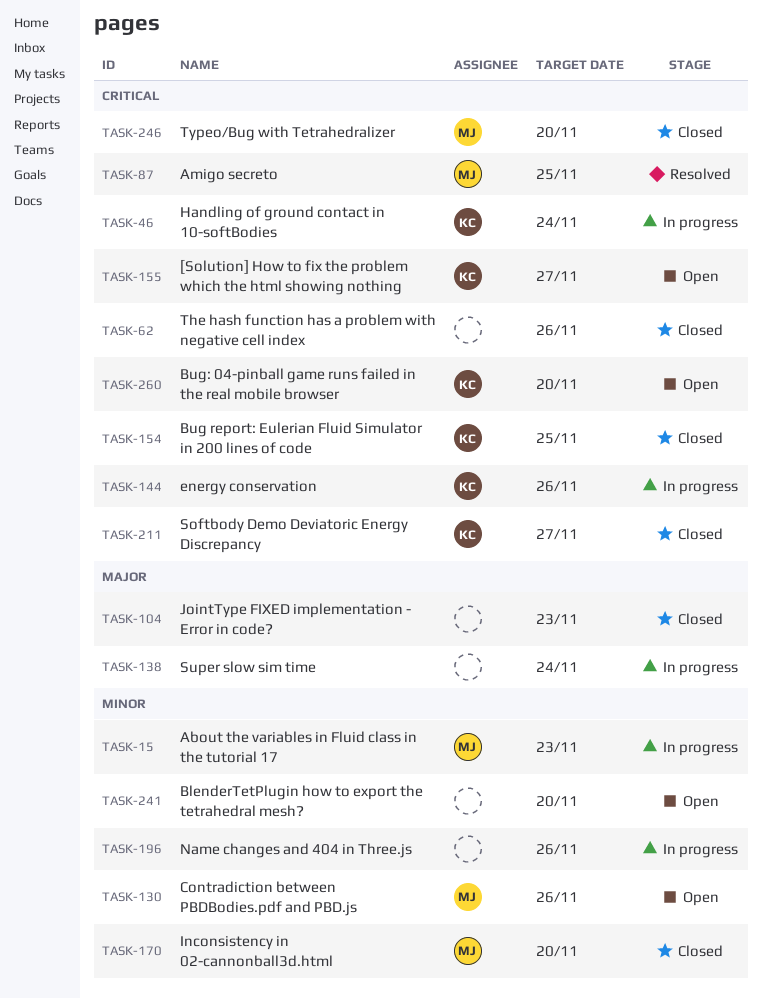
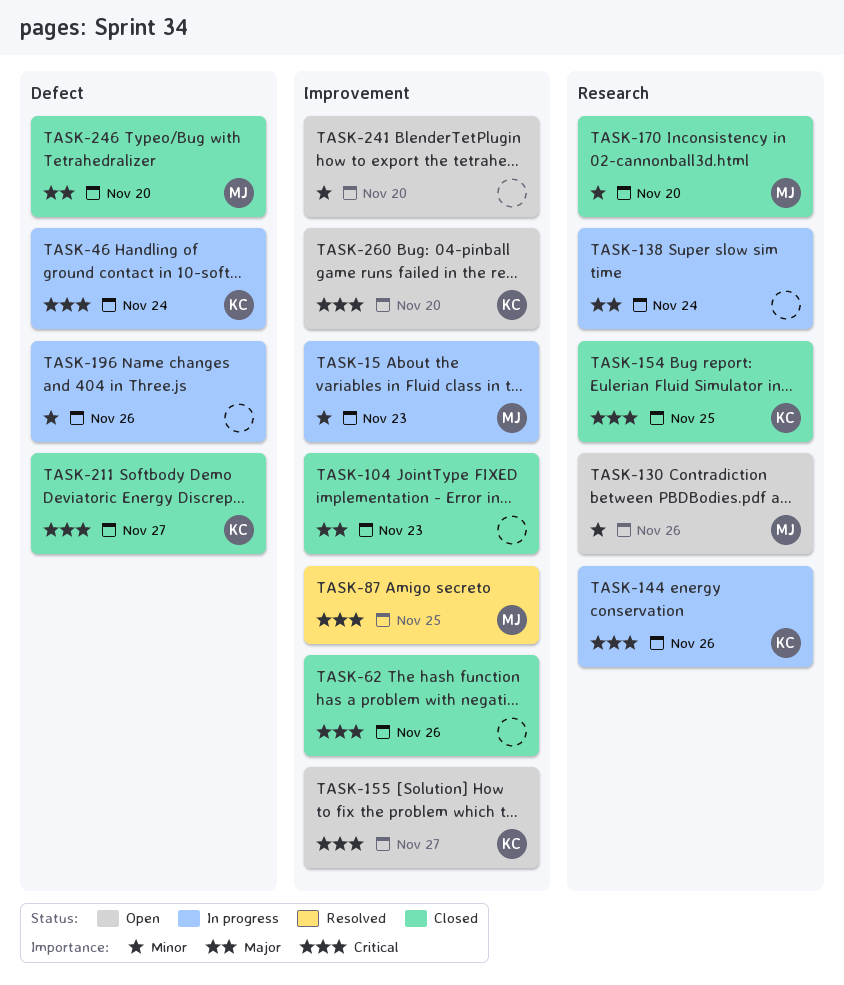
TASK-246, priority: Critical -> Major

